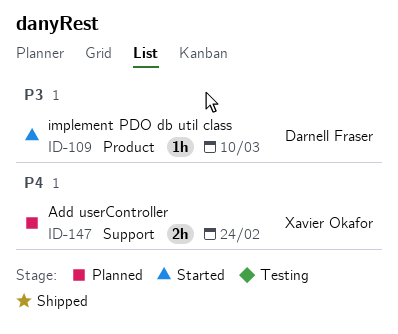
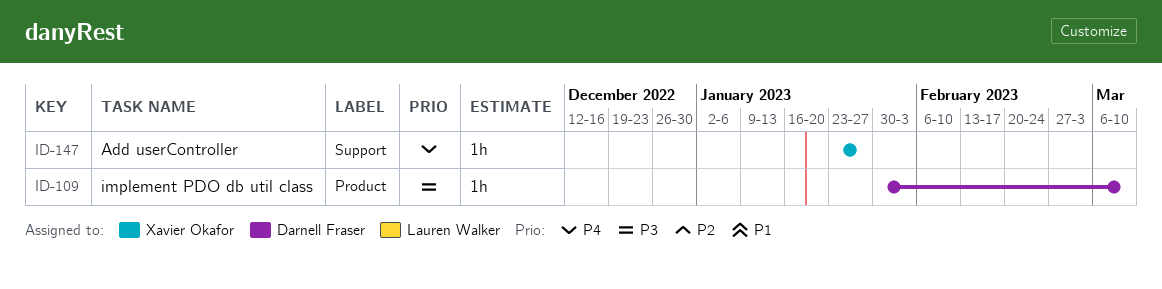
ID-147, estimate: 2h -> 1h
ID-147, due: Feb 24 -> Jan 27

